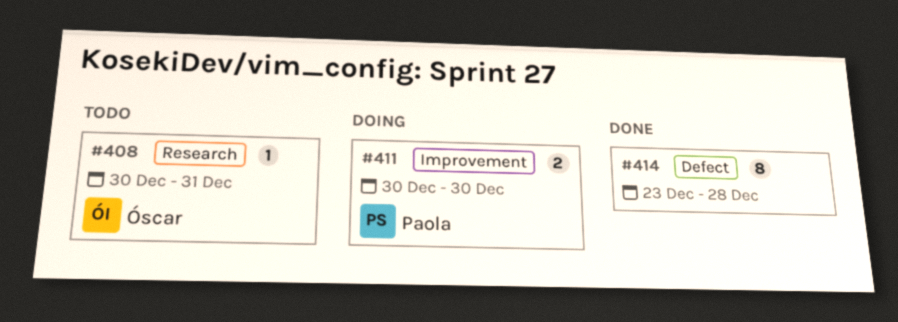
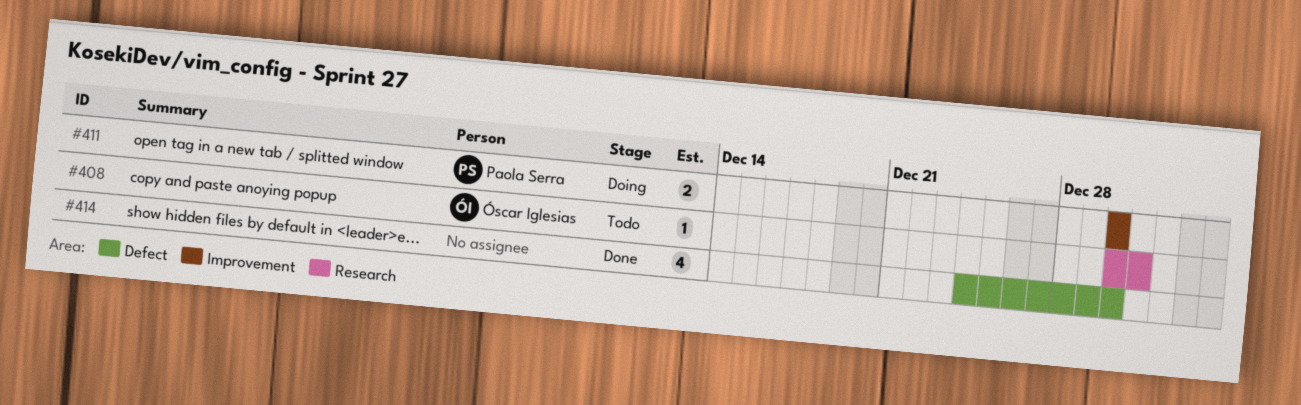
#414, estimate: 8 -> 4
#414, start: Dec 23 -> Dec 24
#414, due: Dec 28 -> Dec 30

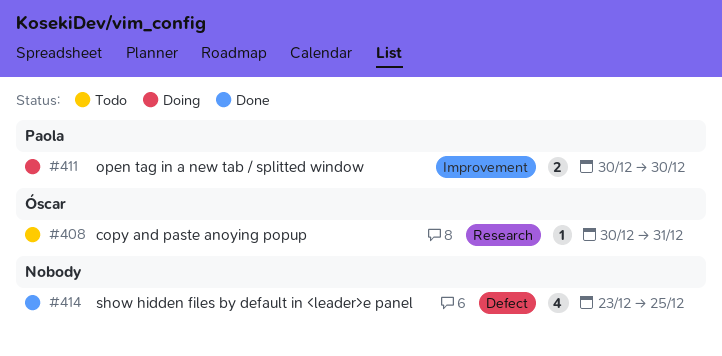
#414, start: Dec 24 -> Dec 23
#414, due: Dec 30 -> Dec 25

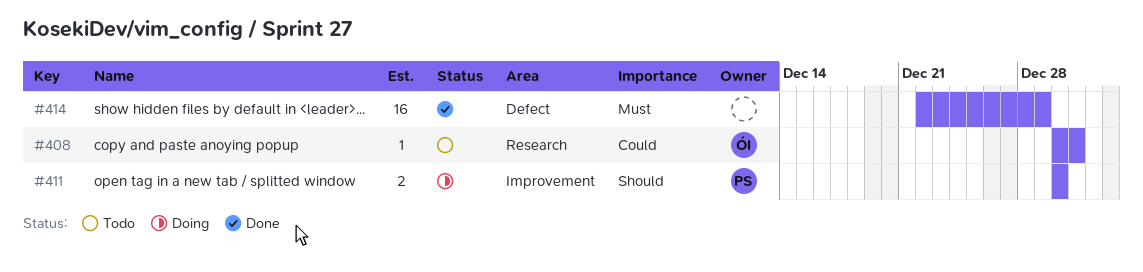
#414, estimate: 4 -> 16
#414, start: Dec 23 -> Dec 22
#414, due: Dec 25 -> Dec 29

